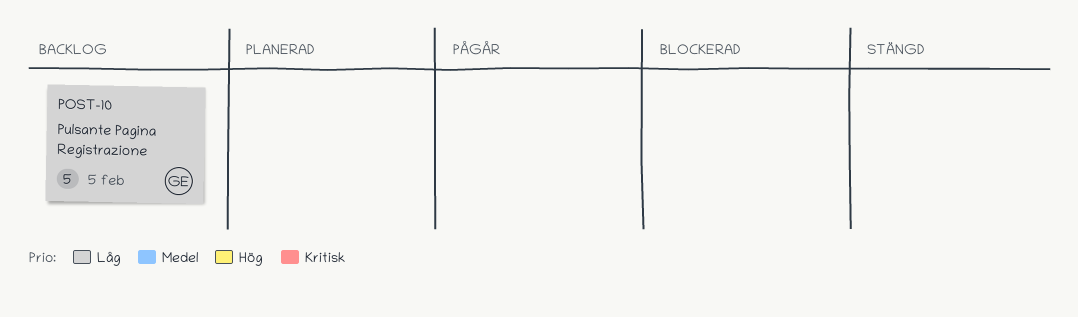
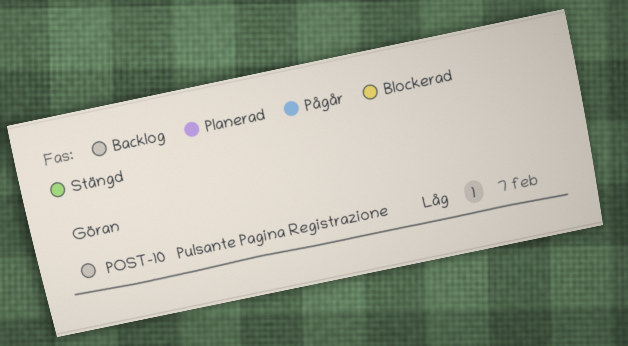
POST-10, estimate: 5 -> 1
POST-10, due: Feb 5 -> Feb 7

